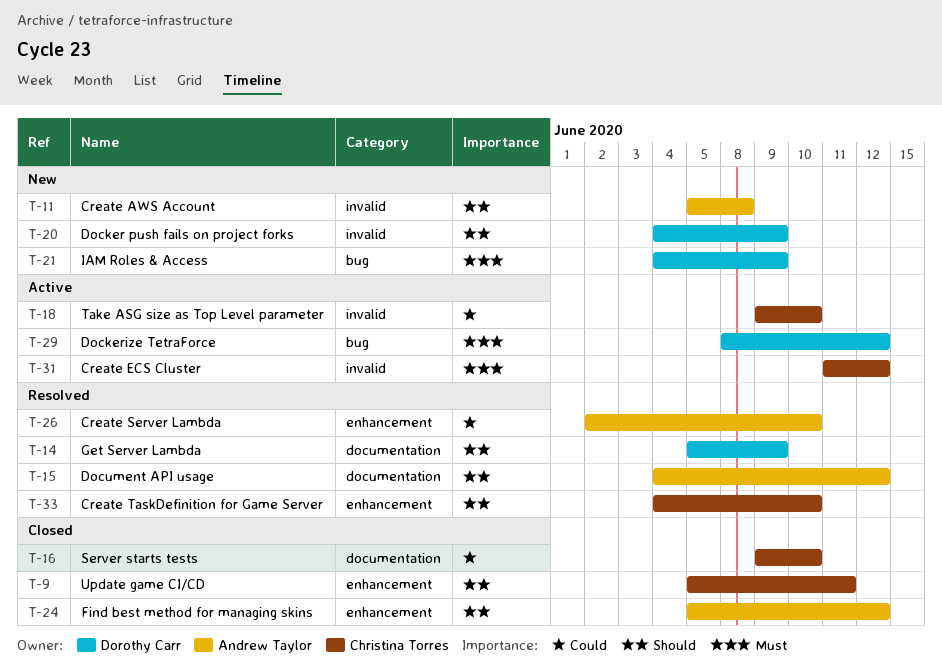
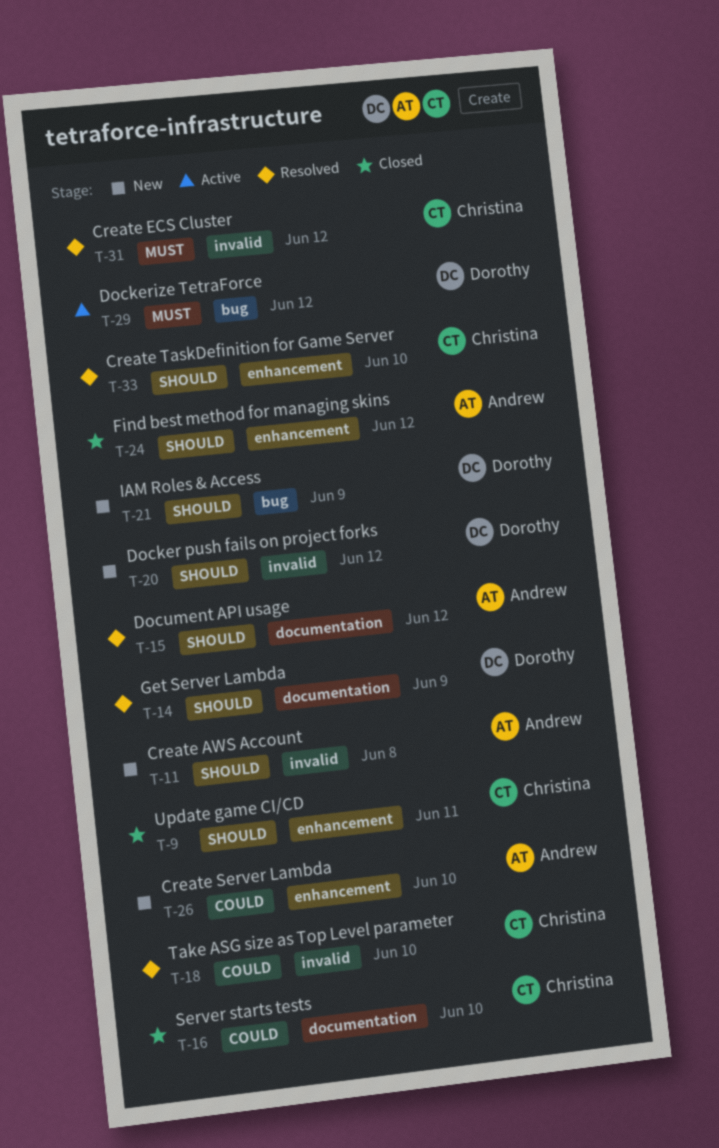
T-18, status: Active -> Resolved
T-20, due: Jun 9 -> Jun 12
T-21, priority: Must -> Should
T-26, status: Resolved -> New
T-31, status: Active -> Resolved

